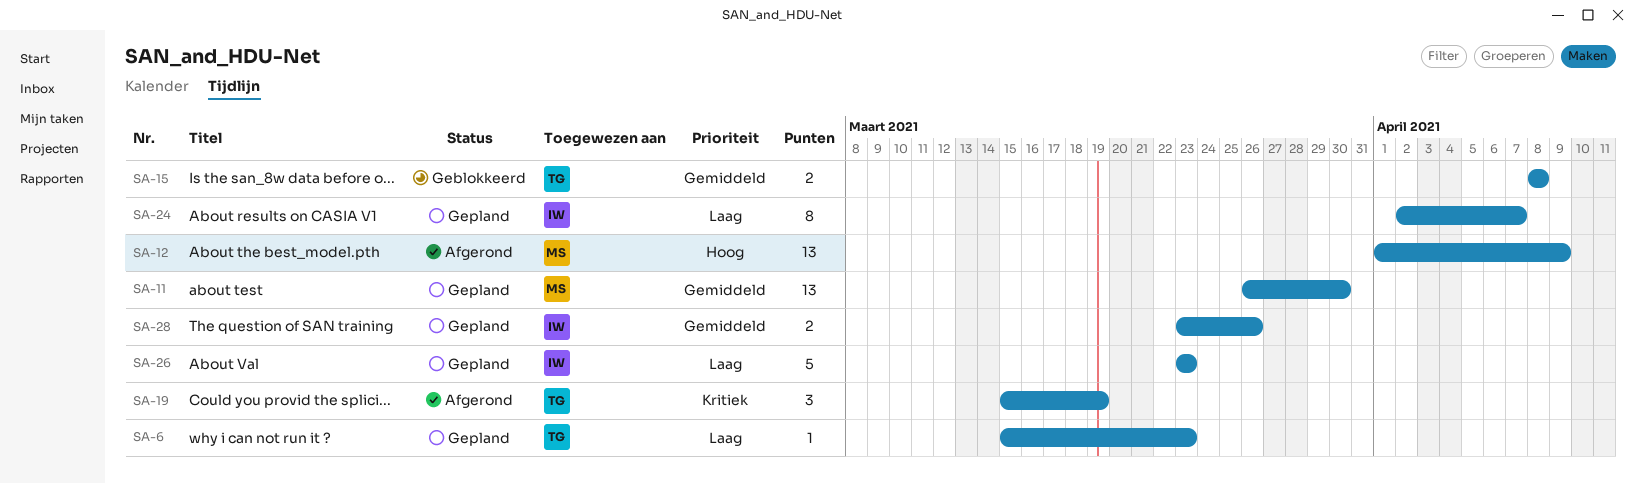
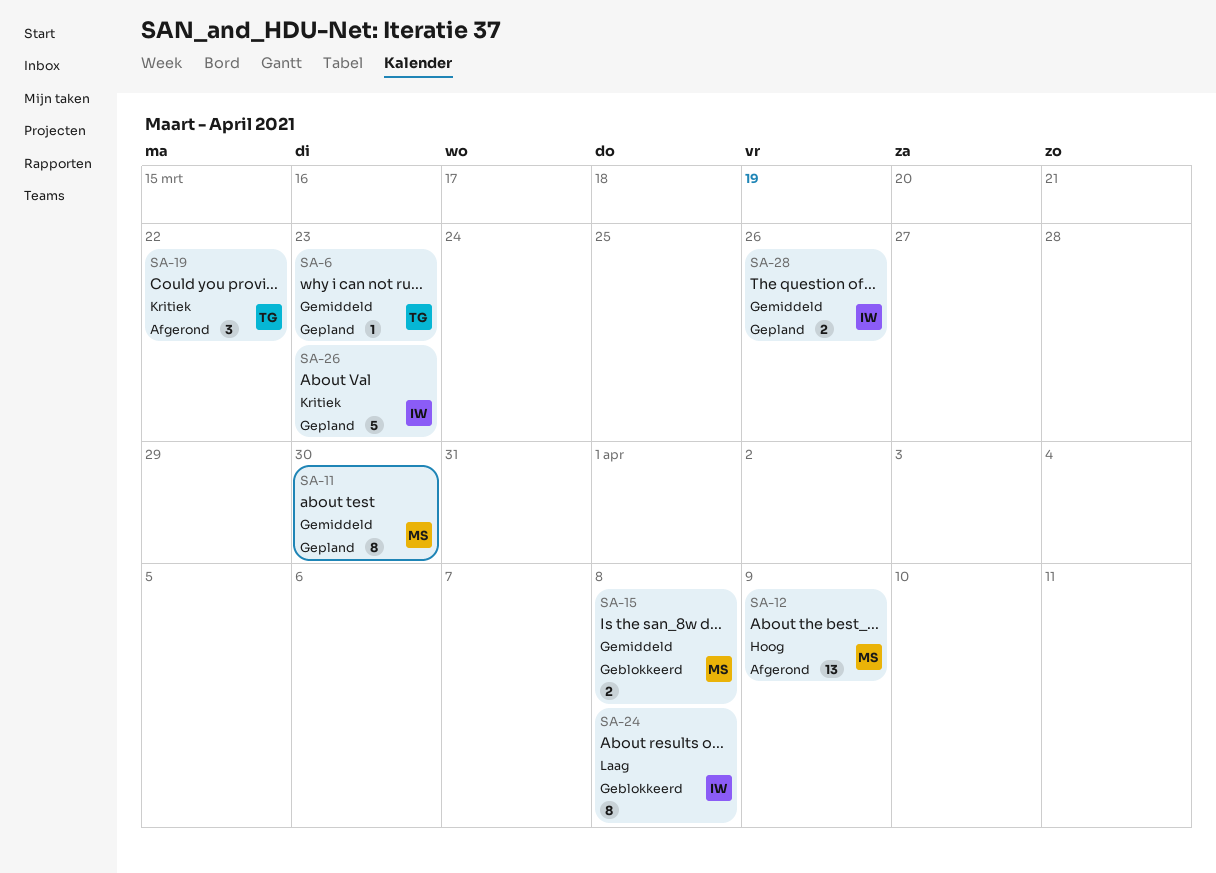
SA-6, priority: Laag -> Gemiddeld
SA-11, estimate: 13 -> 8
SA-15, owner: TG -> MS
SA-19, due: Mar 19 -> Mar 22
SA-24, status: Gepland -> Geblokkeerd
SA-24, due: Apr 7 -> Apr 8
SA-26, priority: Laag -> Kritiek

